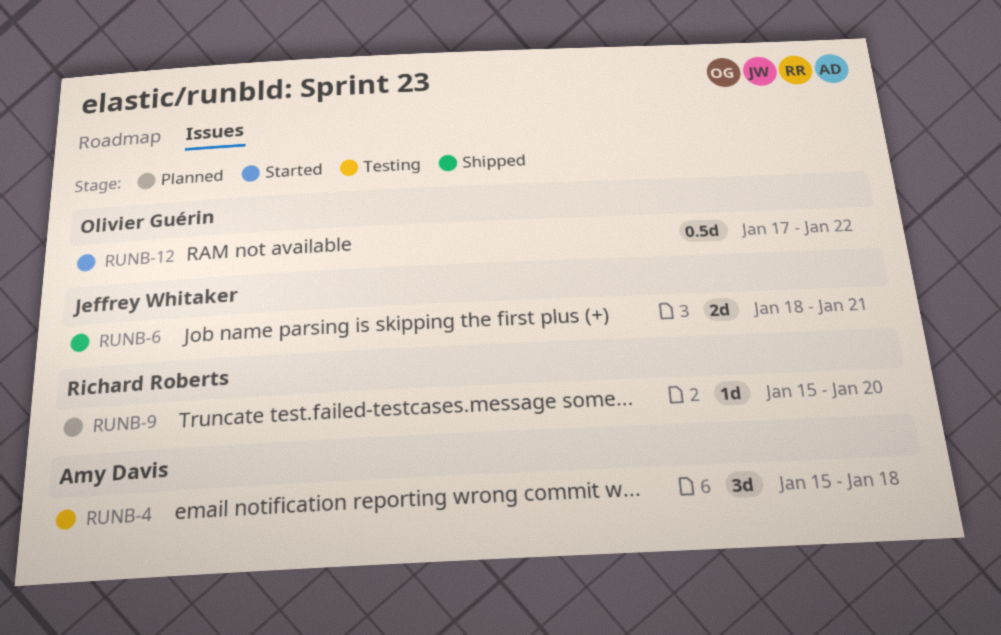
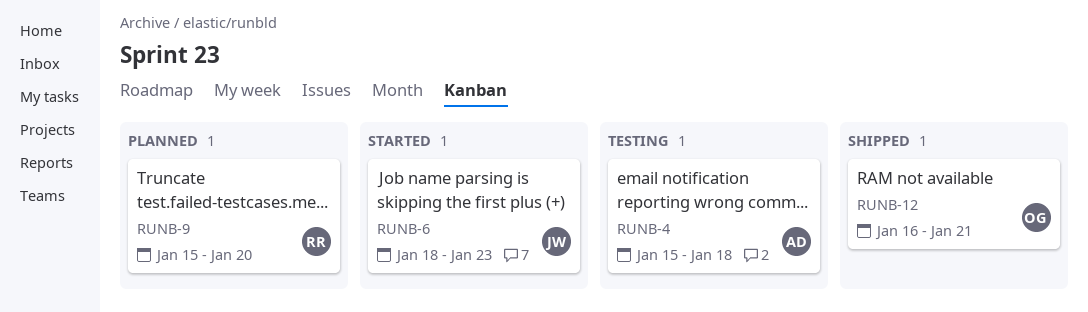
RUNB-6, status: Shipped -> Started
RUNB-6, due: Jan 21 -> Jan 23
RUNB-12, status: Started -> Shipped
RUNB-12, start: Jan 17 -> Jan 16
RUNB-12, due: Jan 22 -> Jan 21

